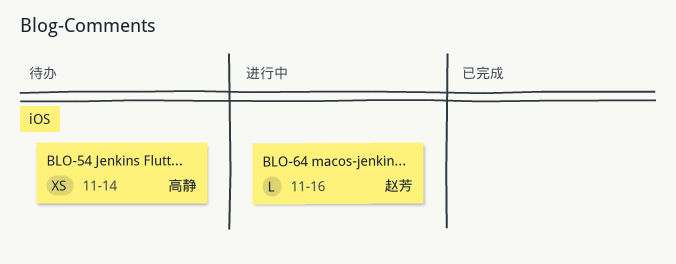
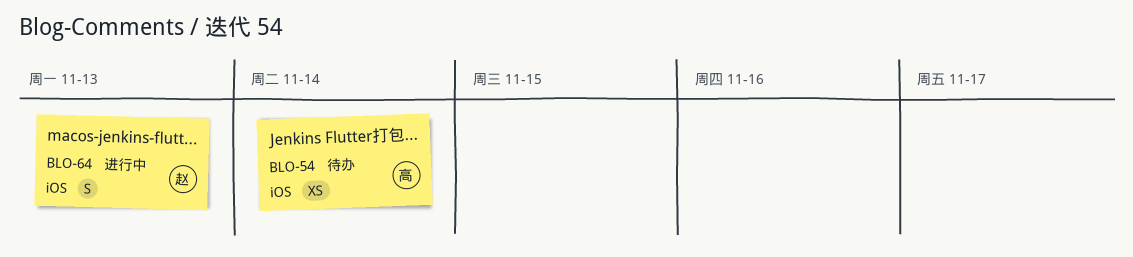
BLO-64, estimate: L -> S
BLO-64, due: Nov 16 -> Nov 13

